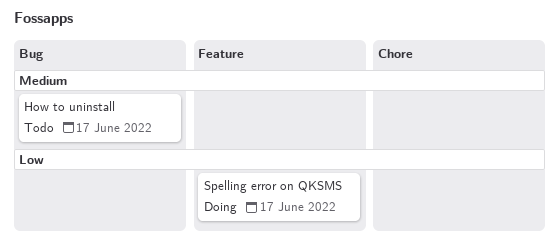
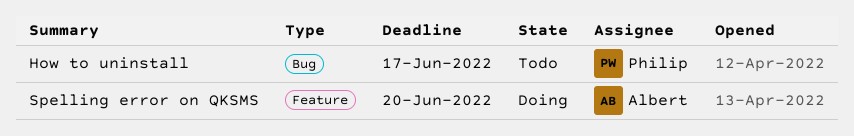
Spelling error on QKSMS, due: Jun 17 -> Jun 20

